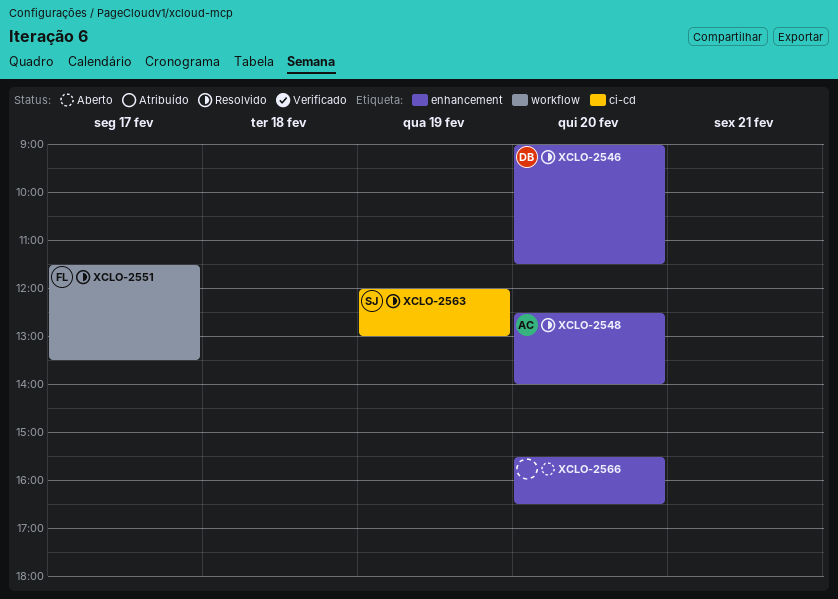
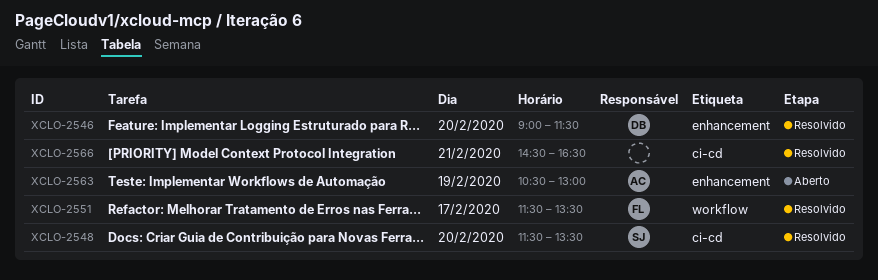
XCLO-2548, owner: AC -> SJ
XCLO-2548, label: enhancement -> ci-cd
XCLO-2548, begins: 12:30 -> 11:30
XCLO-2548, ends: 14:00 -> 13:30
XCLO-2563, status: Resolvido -> Aberto
XCLO-2563, owner: SJ -> AC
XCLO-2563, label: ci-cd -> enhancement
XCLO-2563, begins: 12:00 -> 10:30
XCLO-2566, status: Aberto -> Resolvido
XCLO-2566, label: enhancement -> ci-cd
XCLO-2566, day: Feb 20 -> Feb 21
XCLO-2566, begins: 15:30 -> 14:30

